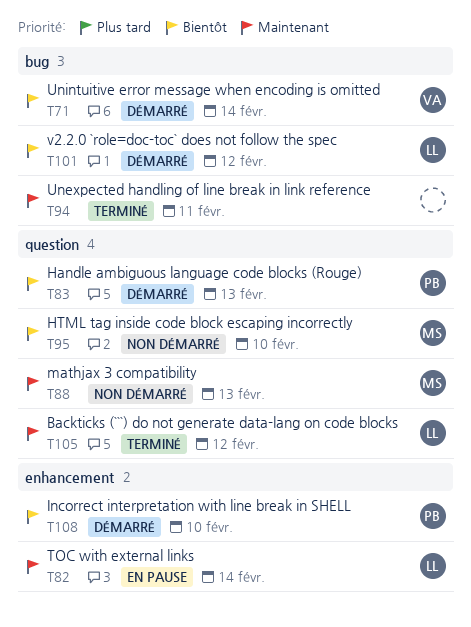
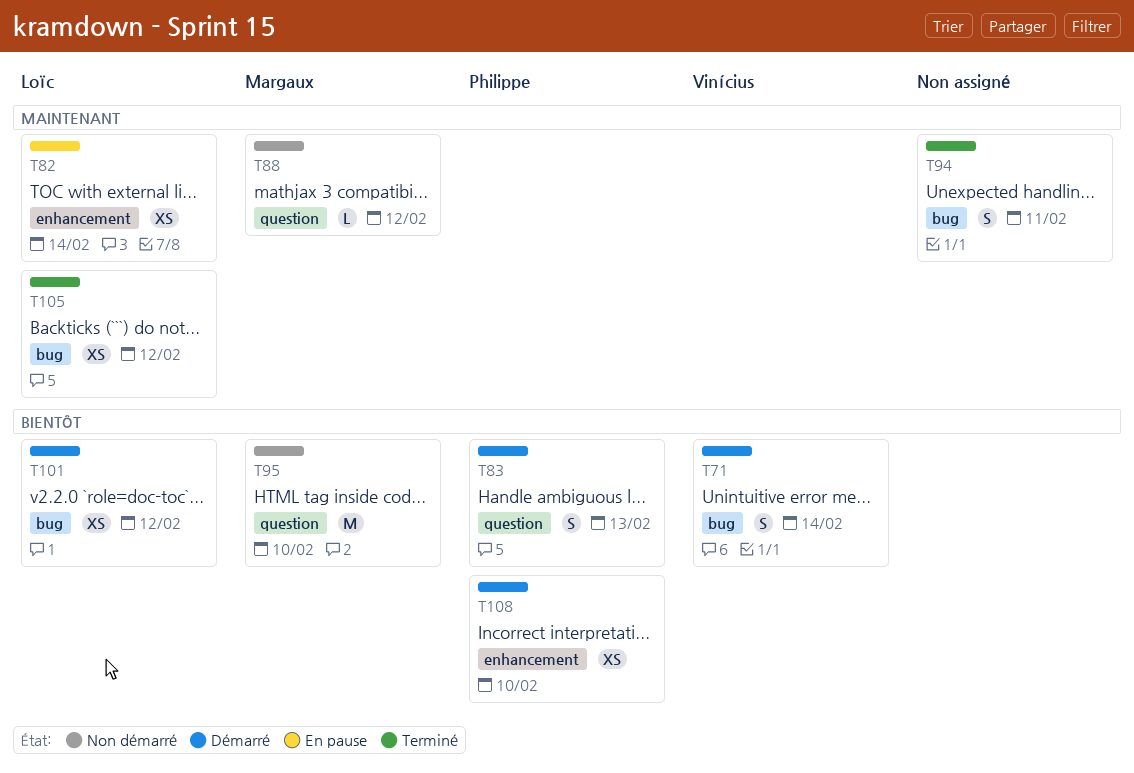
T88, due: Feb 13 -> Feb 12
T105, label: question -> bug

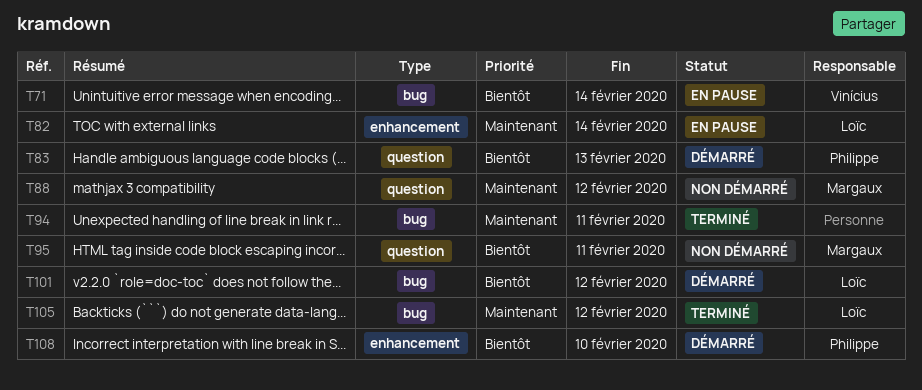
T71, status: Démarré -> En pause
T95, due: Feb 10 -> Feb 11

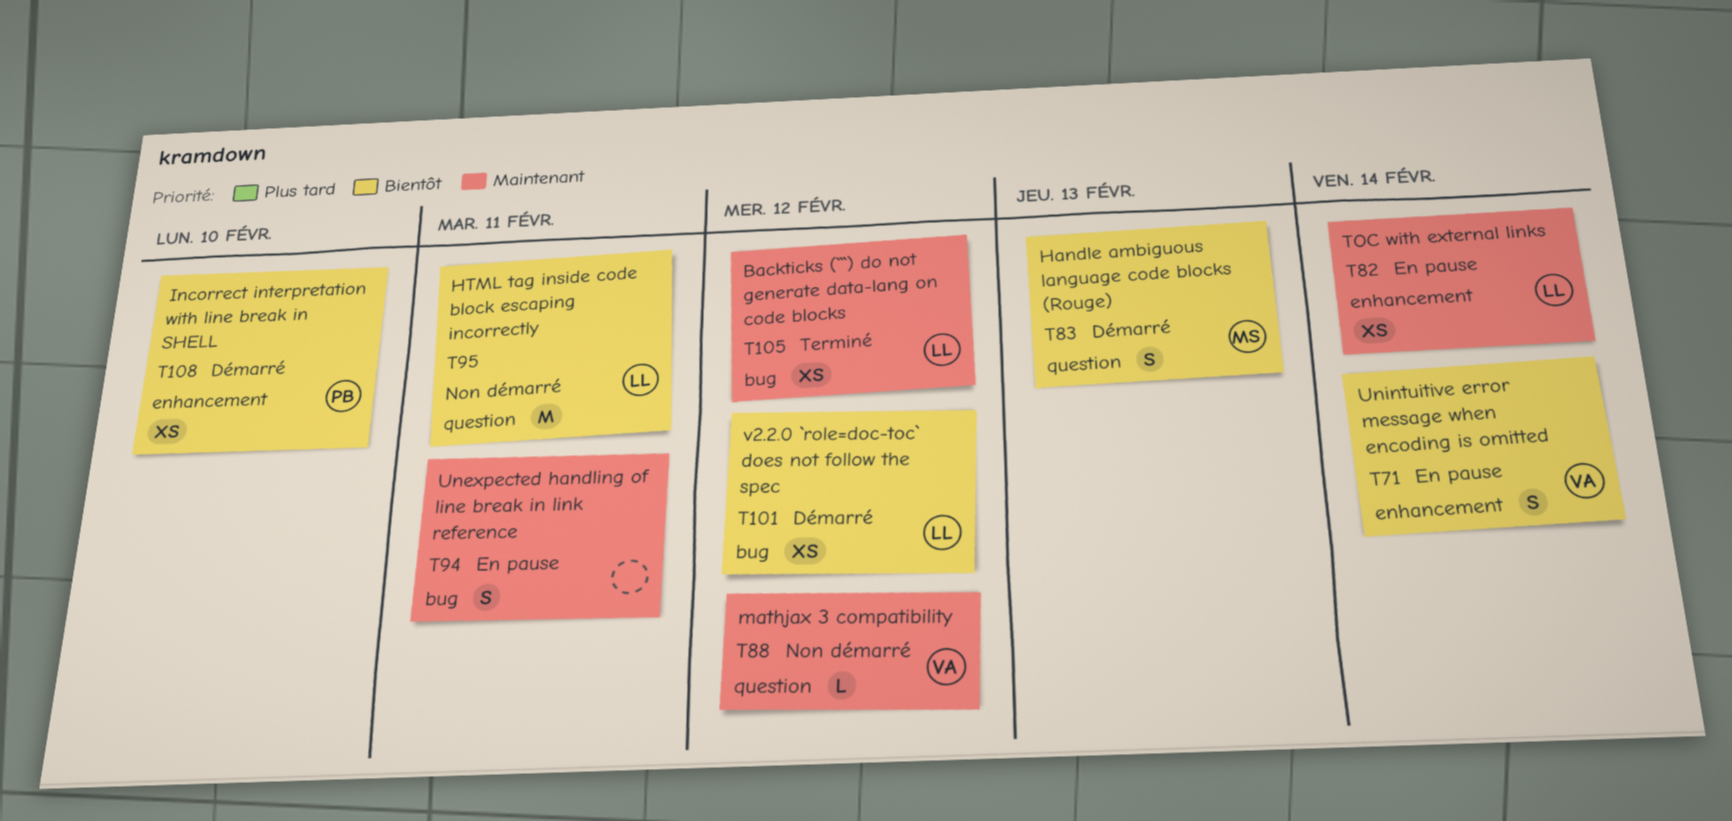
T71, label: bug -> enhancement
T83, owner: Philippe -> Margaux
T88, owner: Margaux -> Vinícius
T94, status: Terminé -> En pause
T95, owner: Margaux -> Loïc

